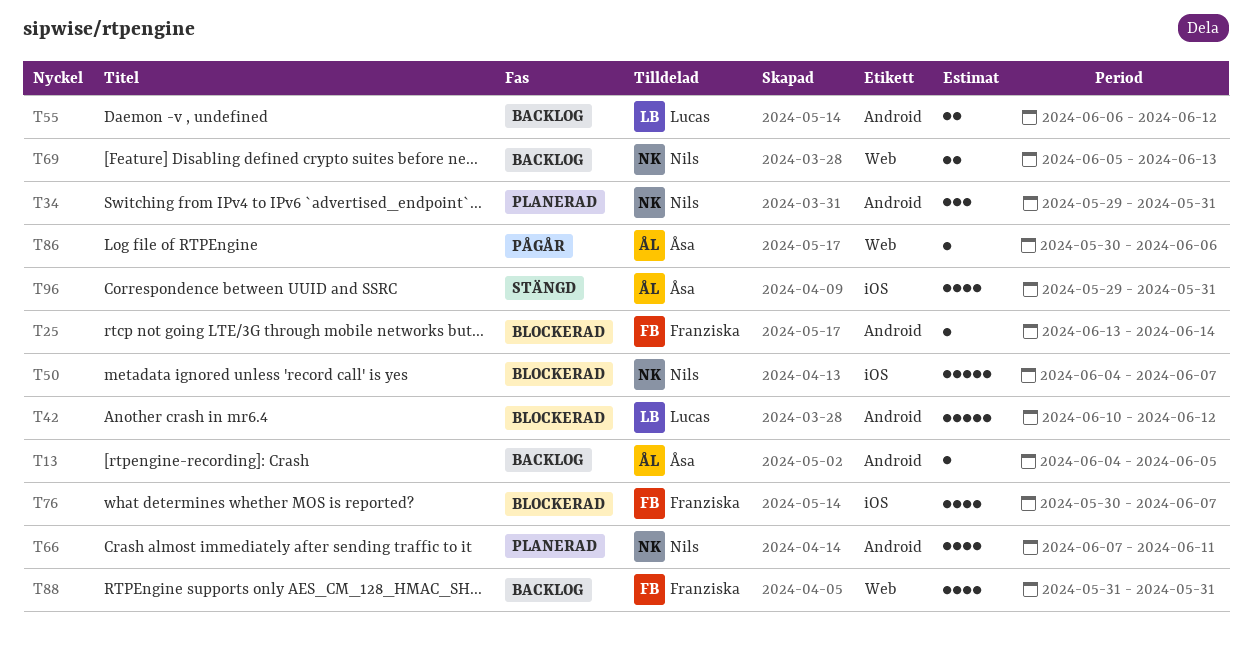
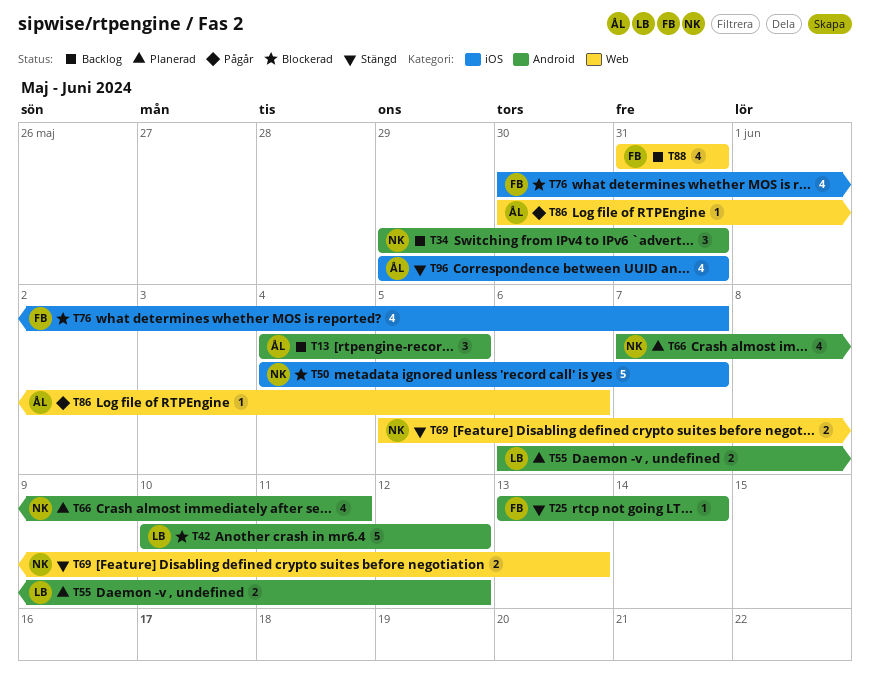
T13, estimate: 1 -> 3
T25, status: Blockerad -> Stängd
T34, status: Planerad -> Backlog
T55, status: Backlog -> Planerad
T69, status: Backlog -> Stängd

